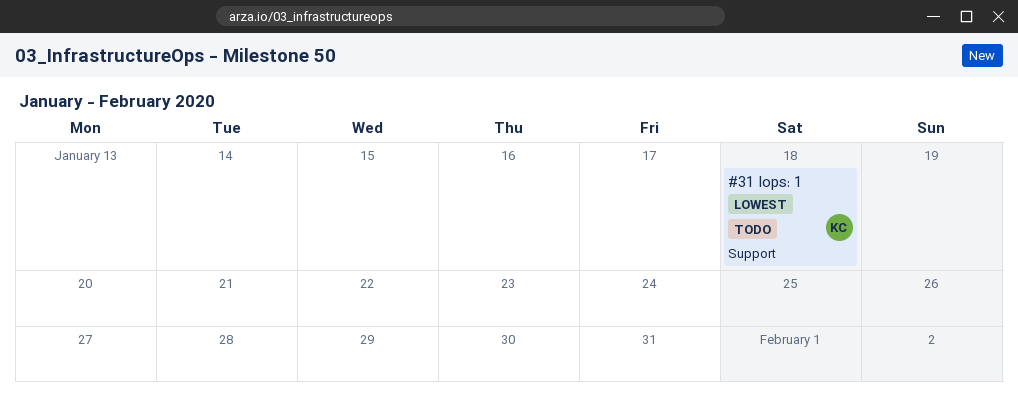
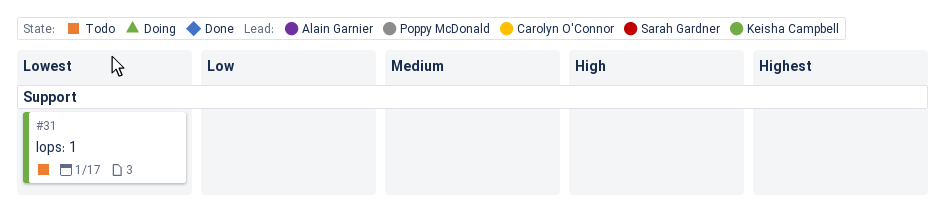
#31, due: Jan 18 -> Jan 17

